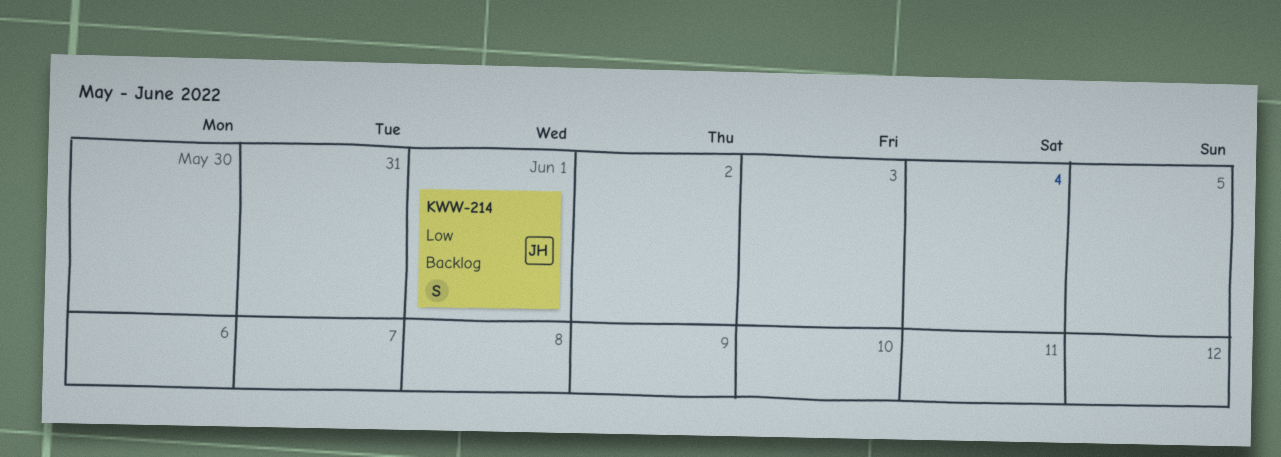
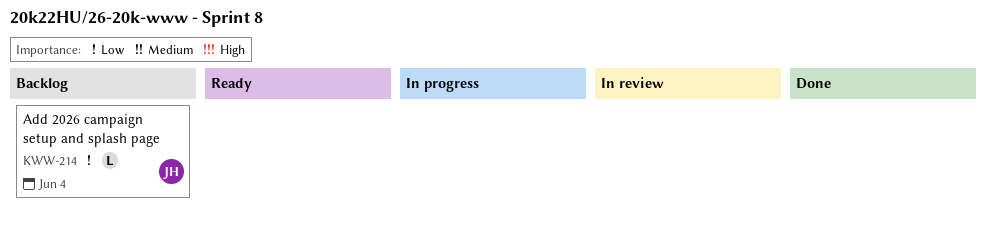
KWW-214, estimate: S -> L
KWW-214, due: Jun 1 -> Jun 4

